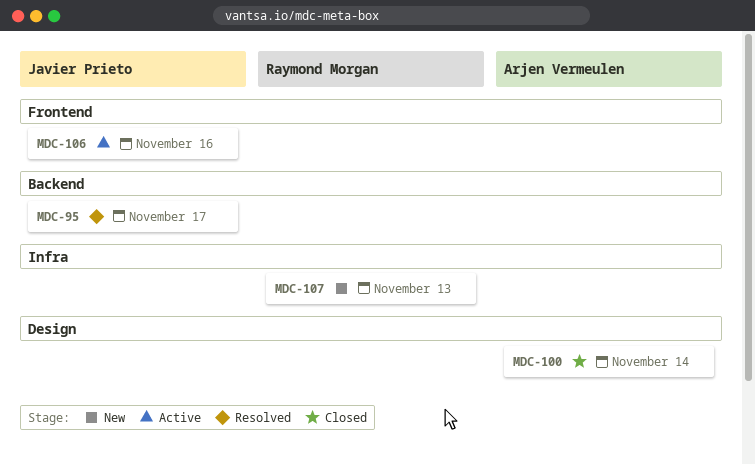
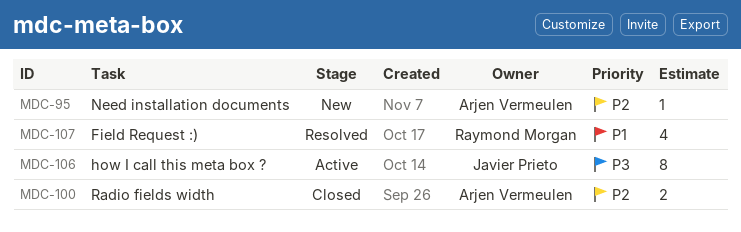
MDC-95, status: Resolved -> New
MDC-95, owner: Javier Prieto -> Arjen Vermeulen
MDC-107, status: New -> Resolved

